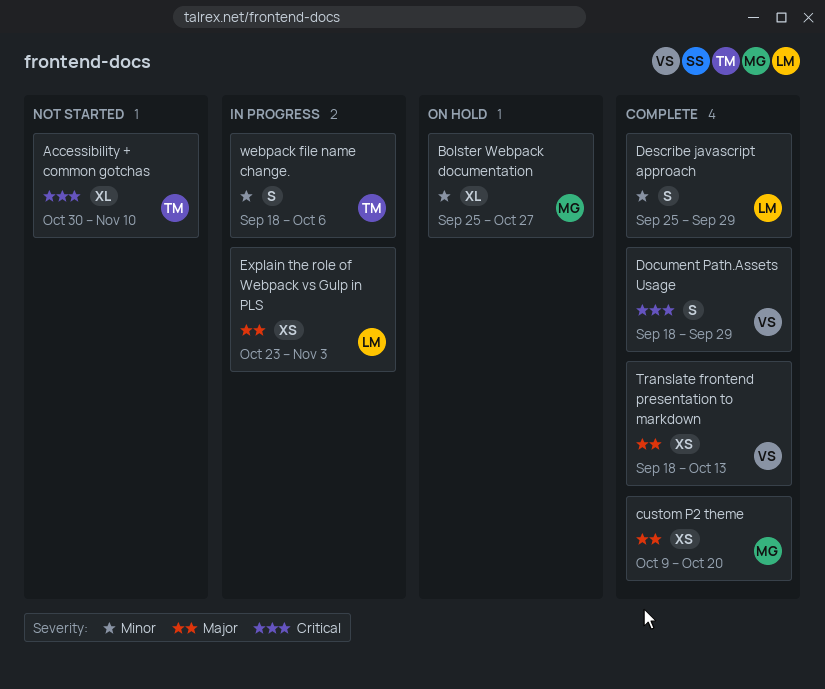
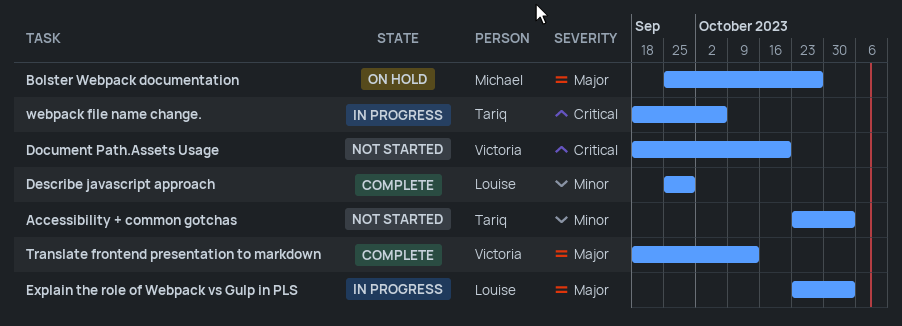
Accessibility + common gotchas, priority: Critical -> Minor
Accessibility + common gotchas, start: Oct 30 -> Oct 23
Accessibility + common gotchas, due: Nov 10 -> Nov 3
Bolster Webpack documentation, priority: Minor -> Major
custom P2 theme: present -> none
Document Path.Assets Usage, status: Complete -> Not started
Document Path.Assets Usage, due: Sep 29 -> Oct 20
webpack file name change., priority: Minor -> Critical

